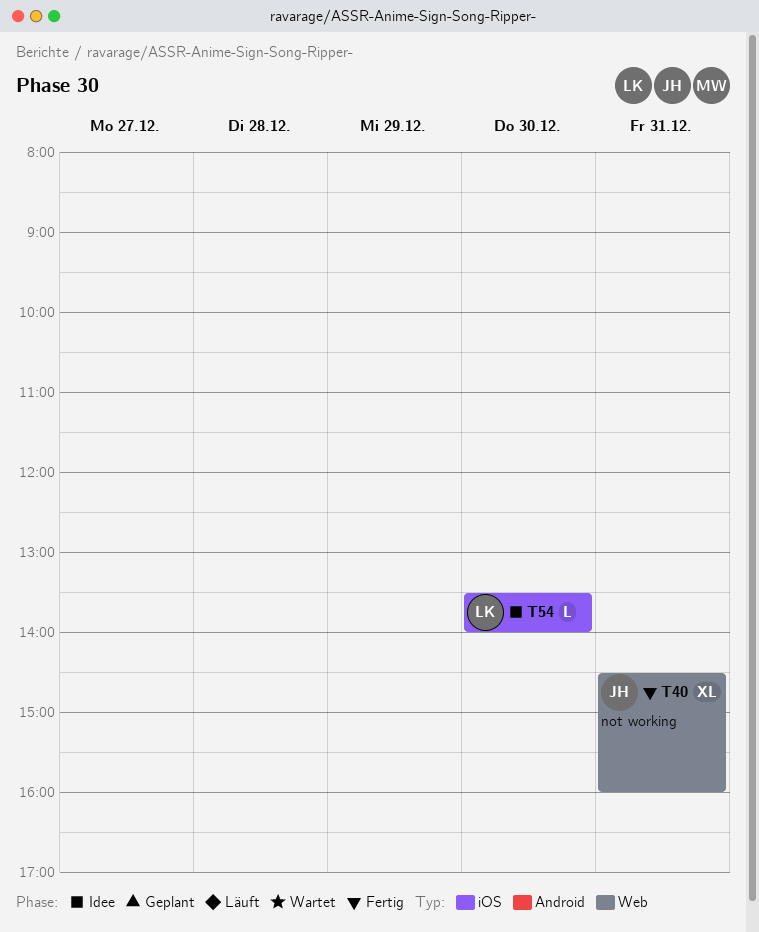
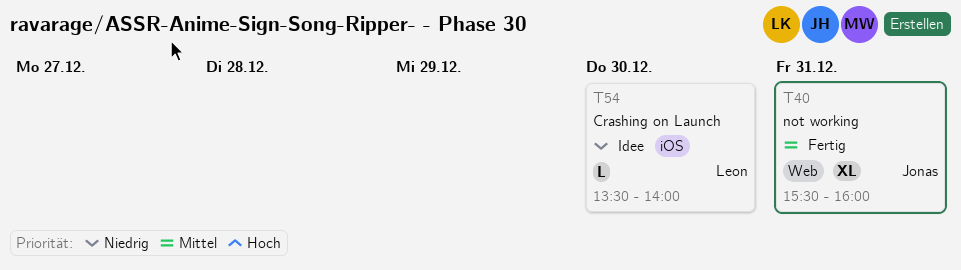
T40, begins: 14:30 -> 15:30

